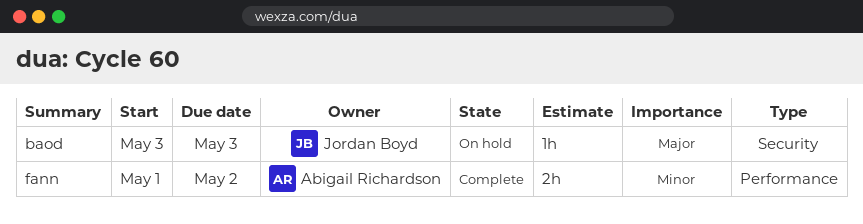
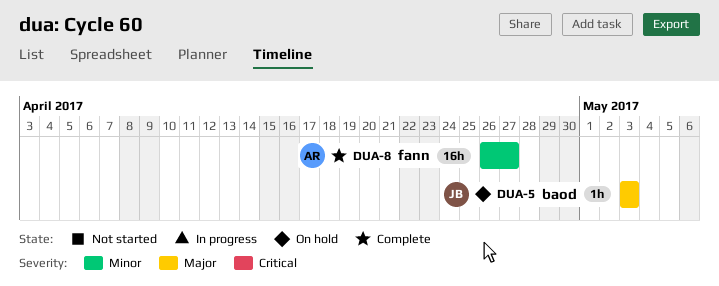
fann, estimate: 2h -> 16h
fann, start: May 1 -> Apr 26
fann, due: May 2 -> Apr 27

